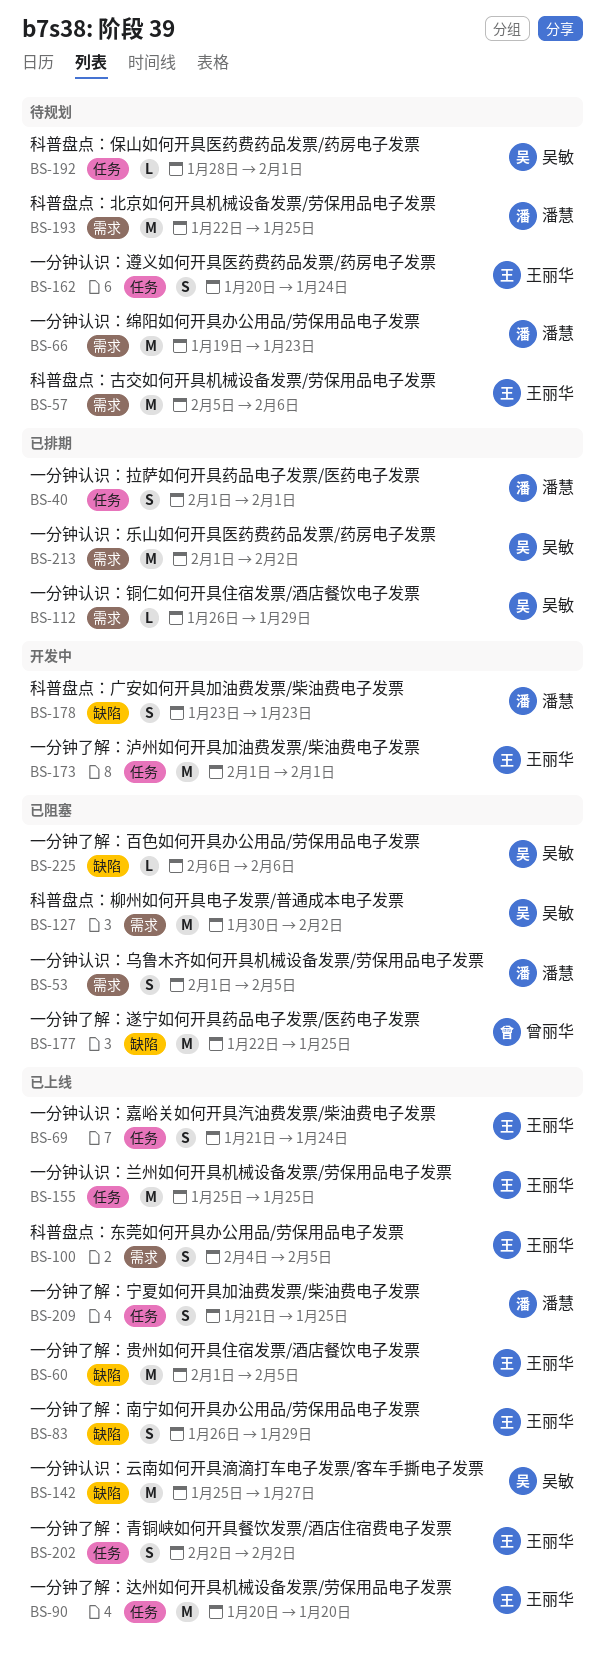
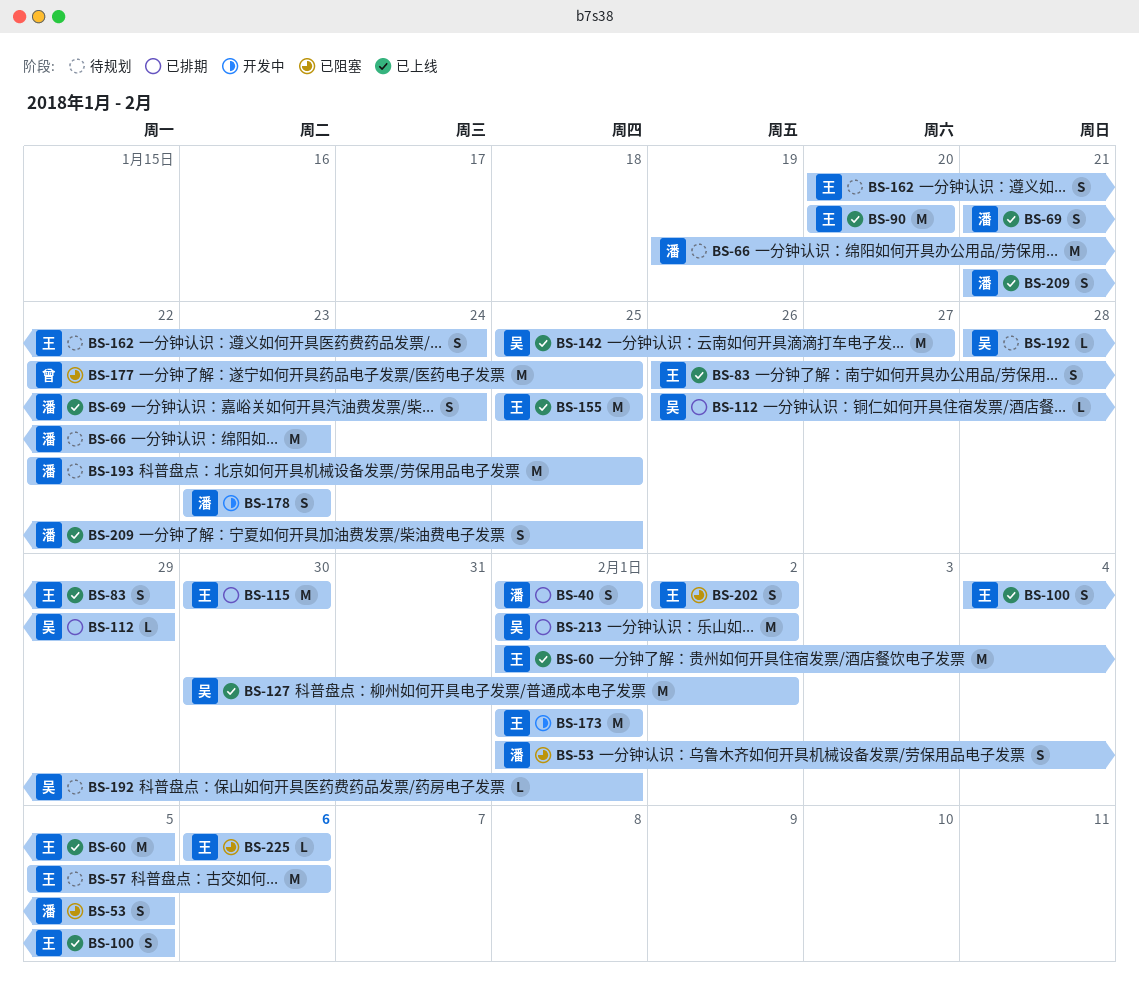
BS-69, owner: 王丽华 -> 潘慧
BS-115: none -> present
BS-127, status: 已阻塞 -> 已上线
BS-202, status: 已上线 -> 已阻塞
BS-225, owner: 吴敏 -> 王丽华

